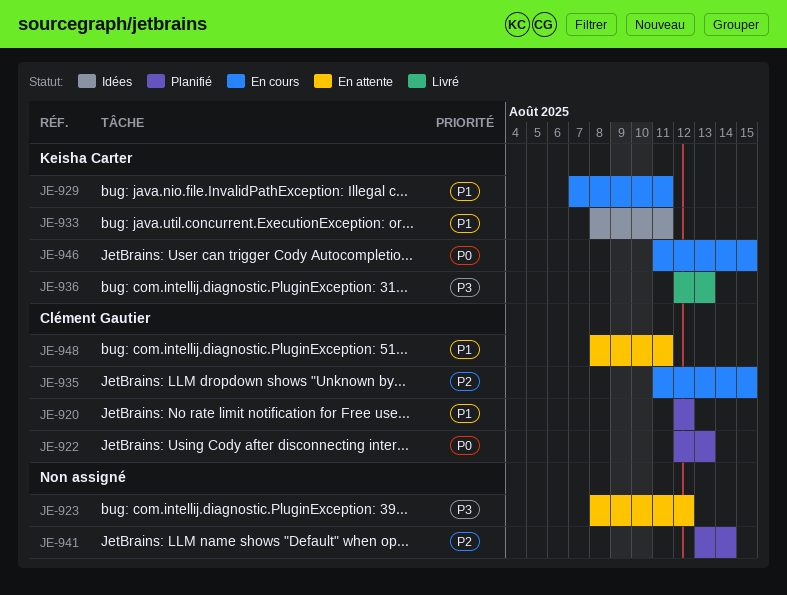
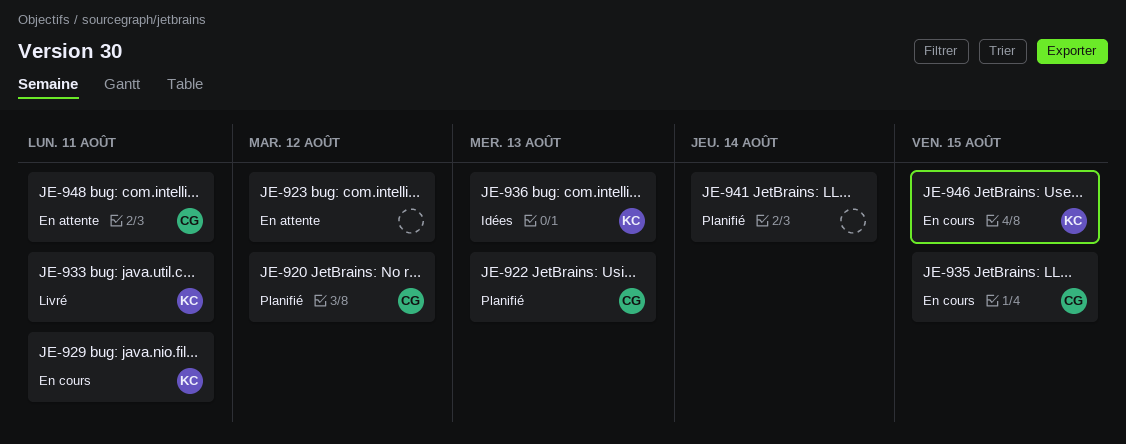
JE-933, status: Idées -> Livré
JE-936, status: Livré -> Idées

